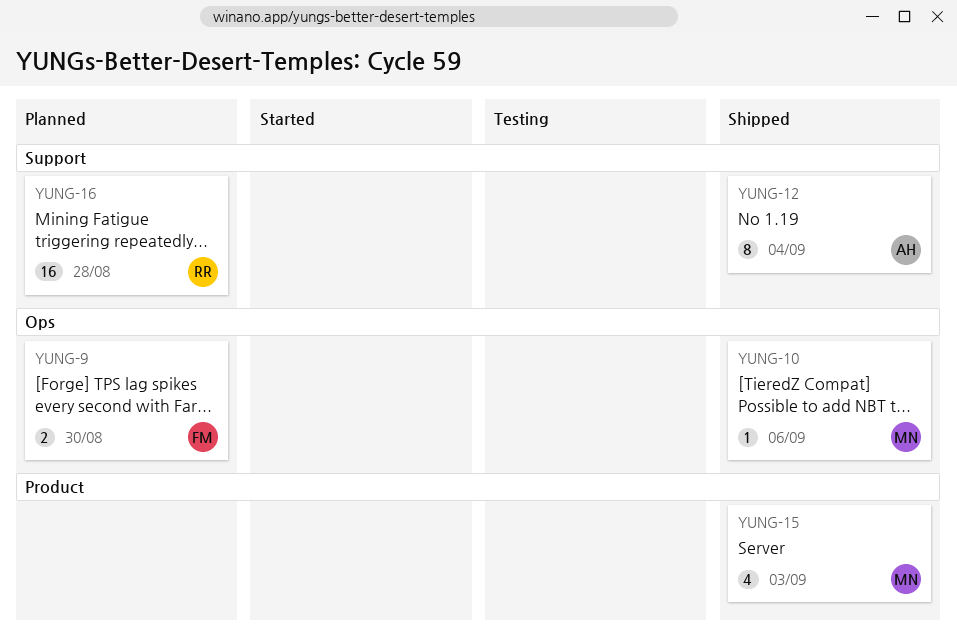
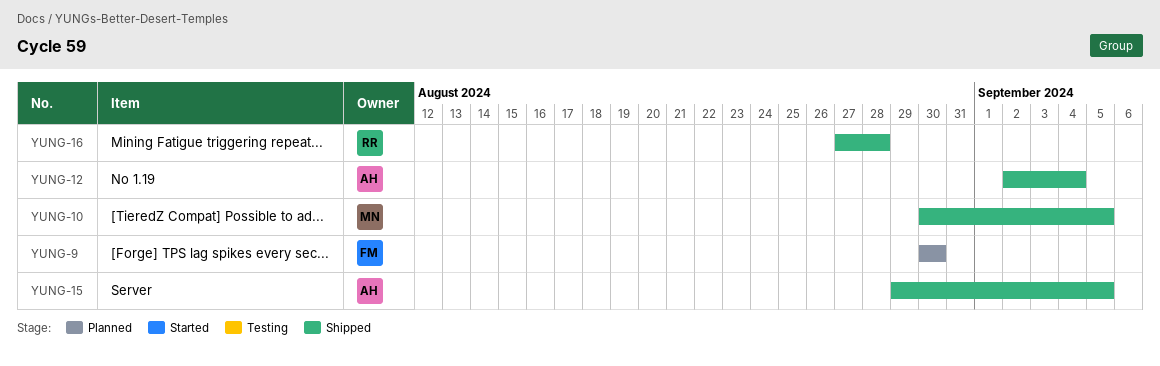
YUNG-10, due: Sep 6 -> Sep 5
YUNG-15, owner: MN -> AH
YUNG-15, due: Sep 3 -> Sep 5
YUNG-16, status: Planned -> Shipped

